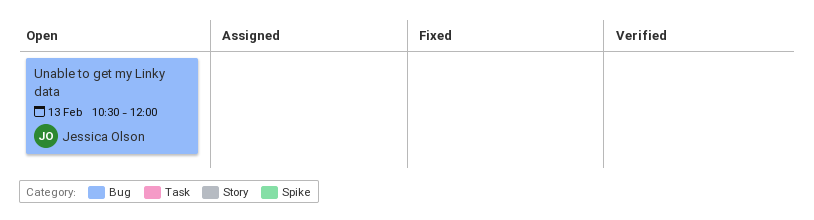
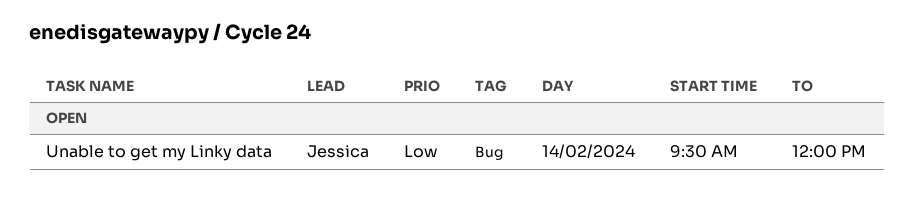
Unable to get my Linky data, day: Feb 13 -> Feb 14
Unable to get my Linky data, begins: 10:30 -> 09:30

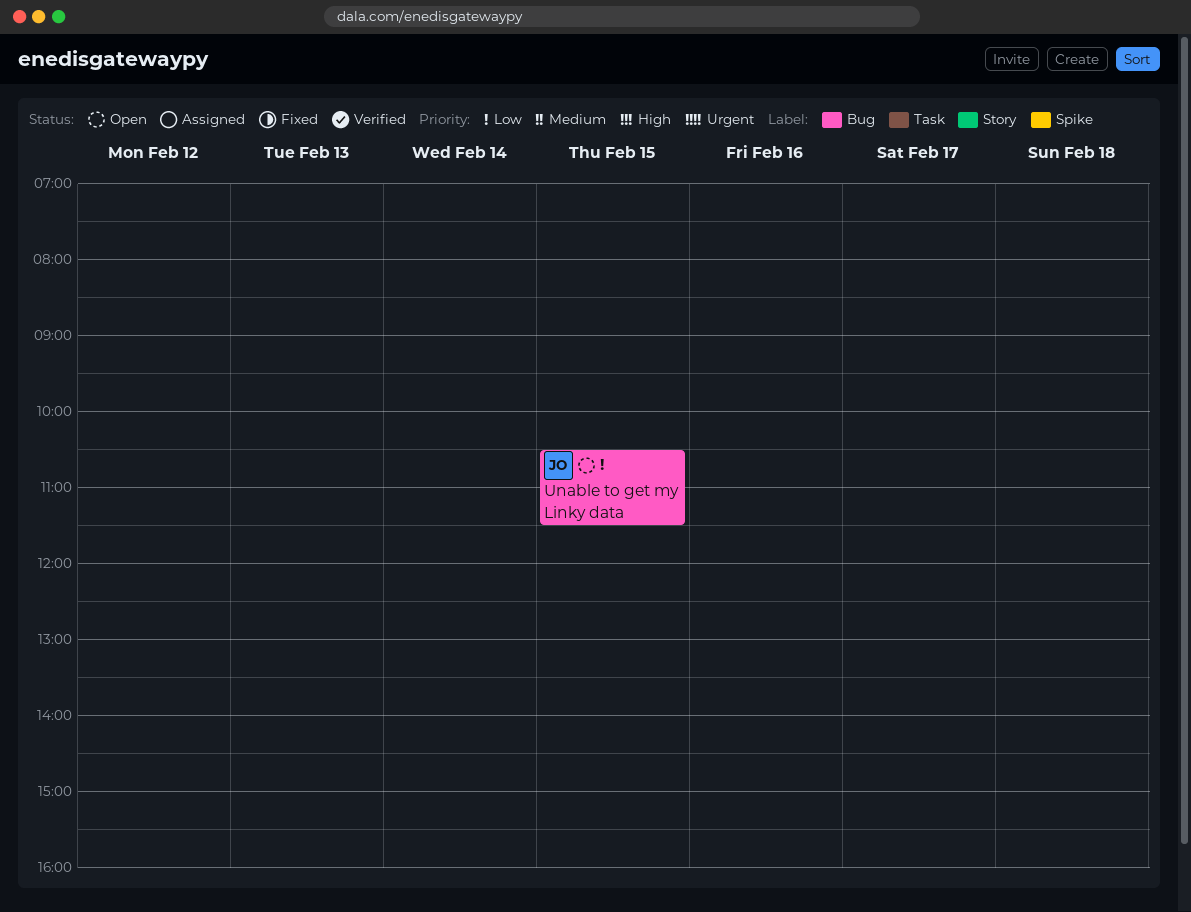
Unable to get my Linky data, day: Feb 14 -> Feb 15
Unable to get my Linky data, begins: 09:30 -> 10:30
Unable to get my Linky data, ends: 12:00 -> 11:30

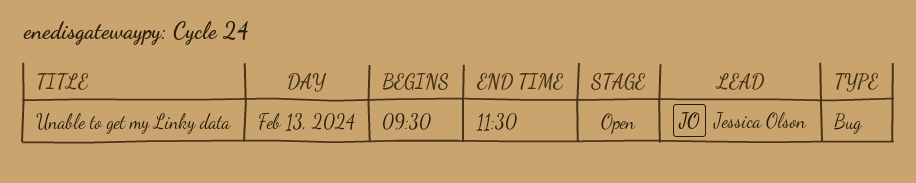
Unable to get my Linky data, day: Feb 15 -> Feb 13
Unable to get my Linky data, begins: 10:30 -> 09:30

